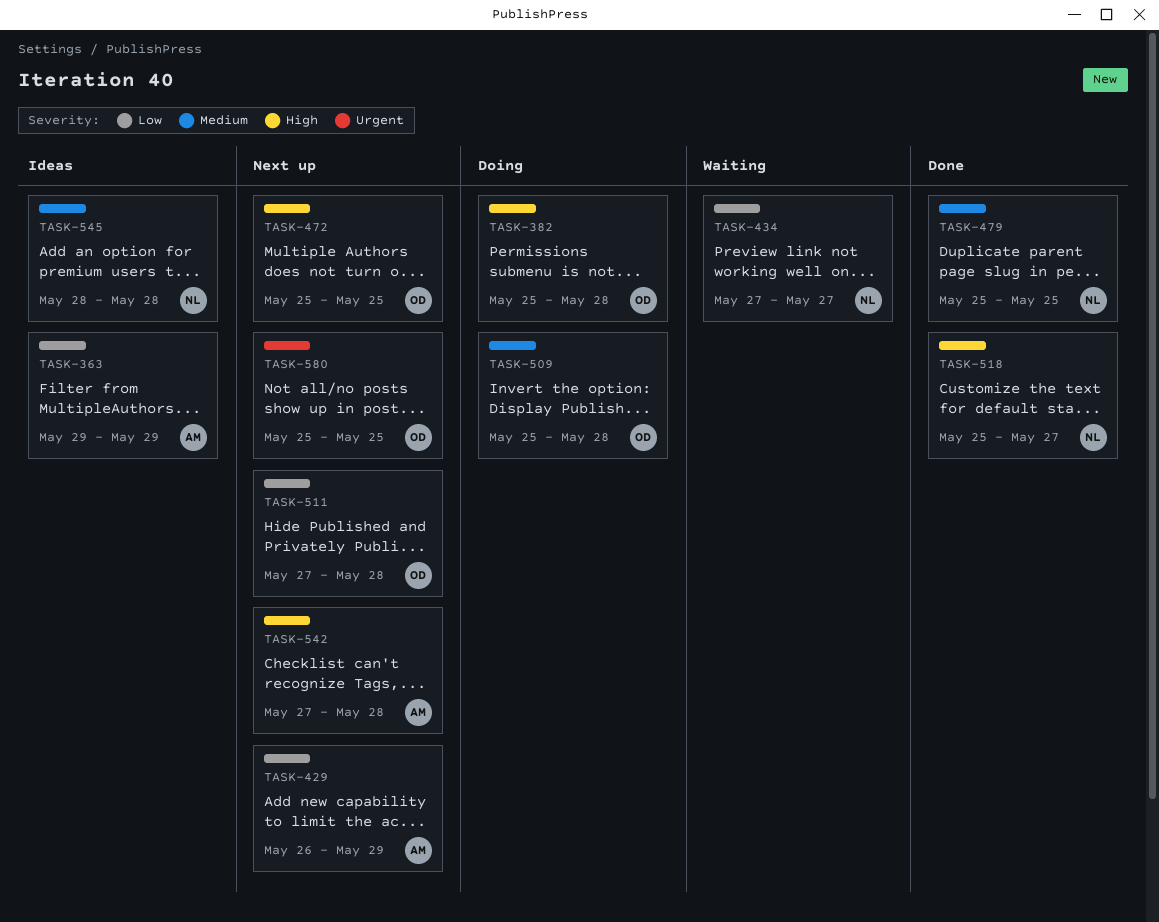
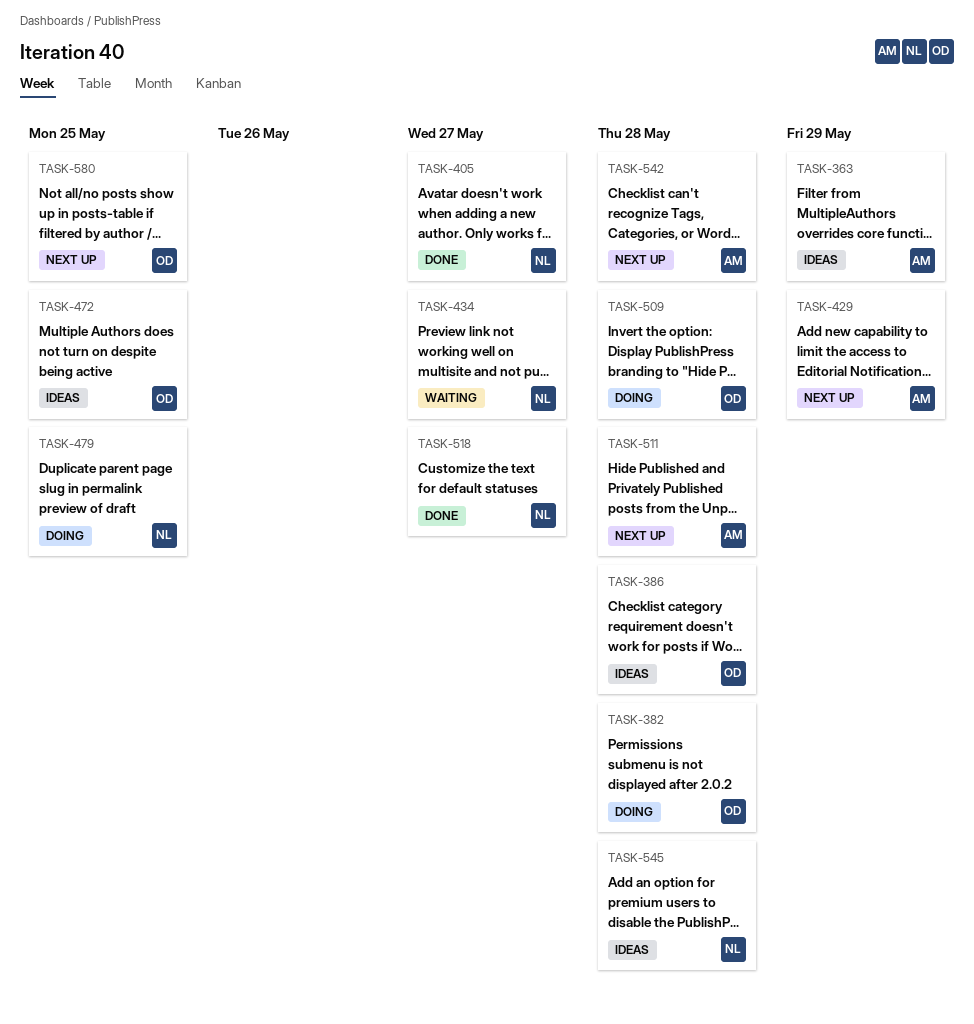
TASK-386: none -> present
TASK-405: none -> present
TASK-472, status: Next up -> Ideas
TASK-479, status: Done -> Doing
TASK-511, owner: OD -> AM

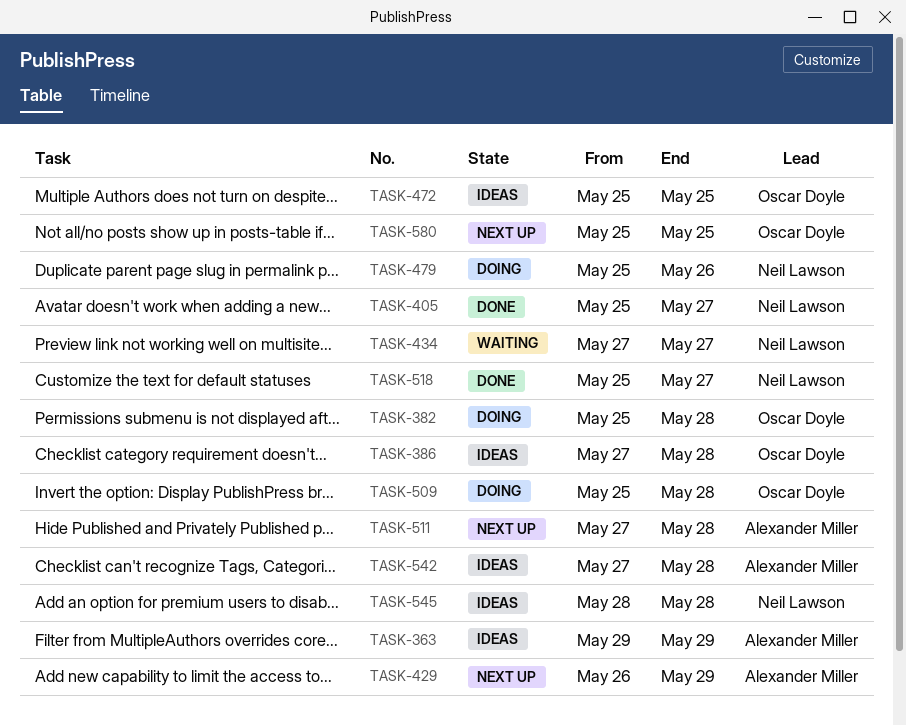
TASK-479, due: May 25 -> May 26
TASK-542, status: Next up -> Ideas

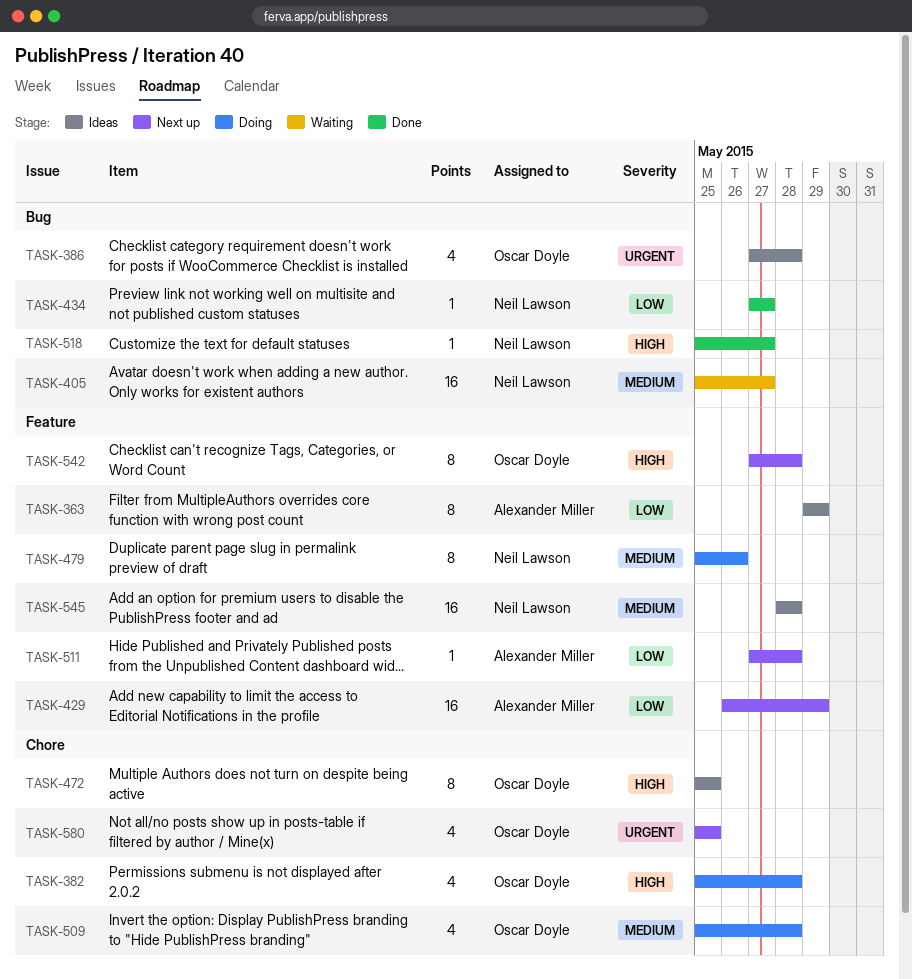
TASK-405, status: Done -> Waiting
TASK-434, status: Waiting -> Done
TASK-542, status: Ideas -> Next up
TASK-542, owner: Alexander Miller -> Oscar Doyle

